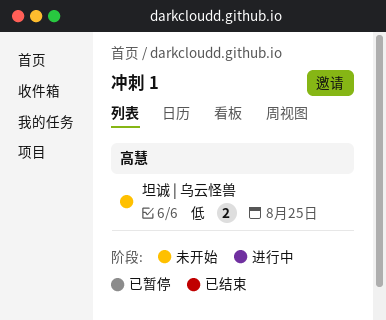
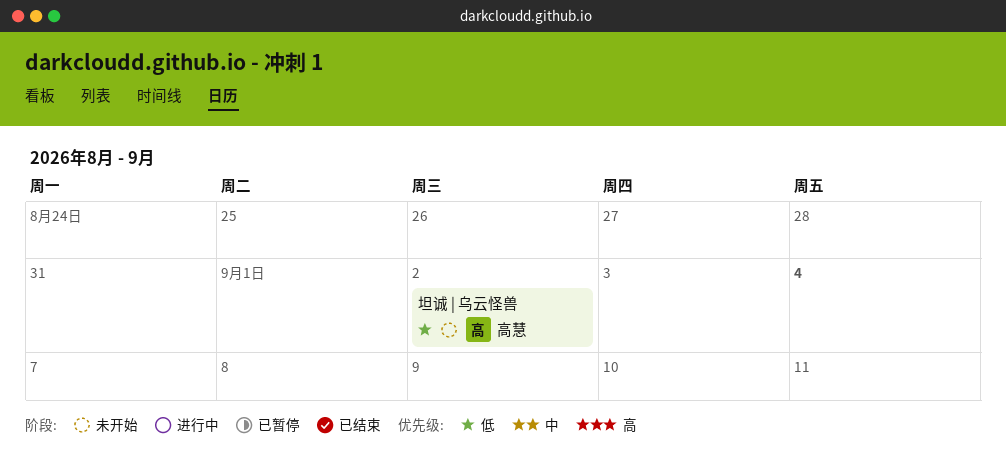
坦诚 | 乌云怪兽, due: Aug 25 -> Sep 2

